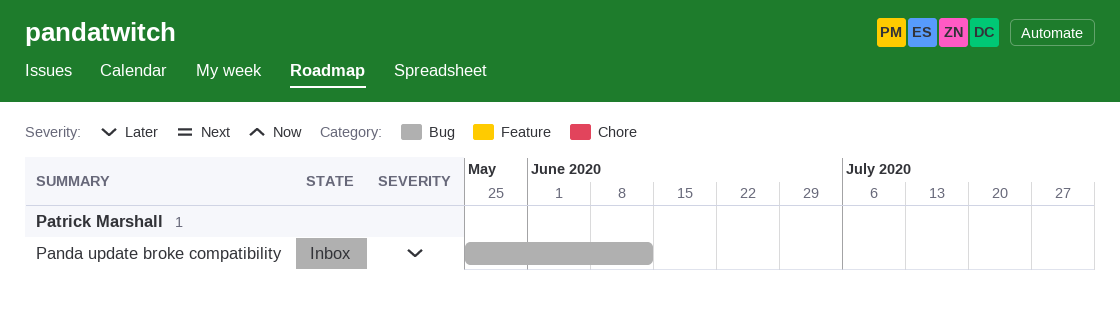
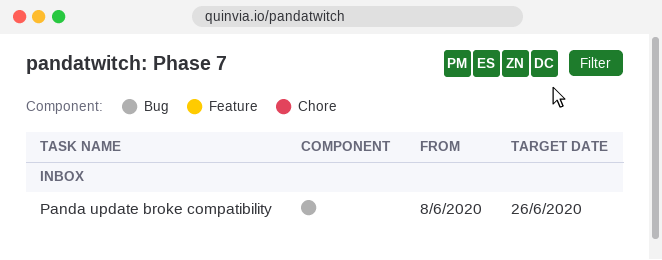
Panda update broke compatibility, start: May 25 -> Jun 8
Panda update broke compatibility, due: Jun 12 -> Jun 26

